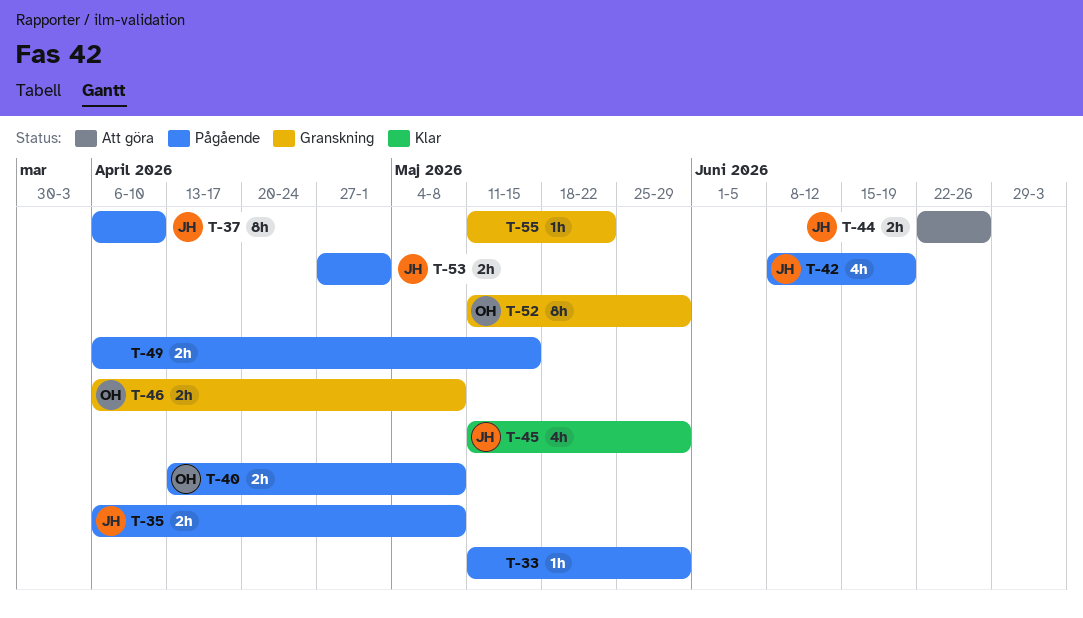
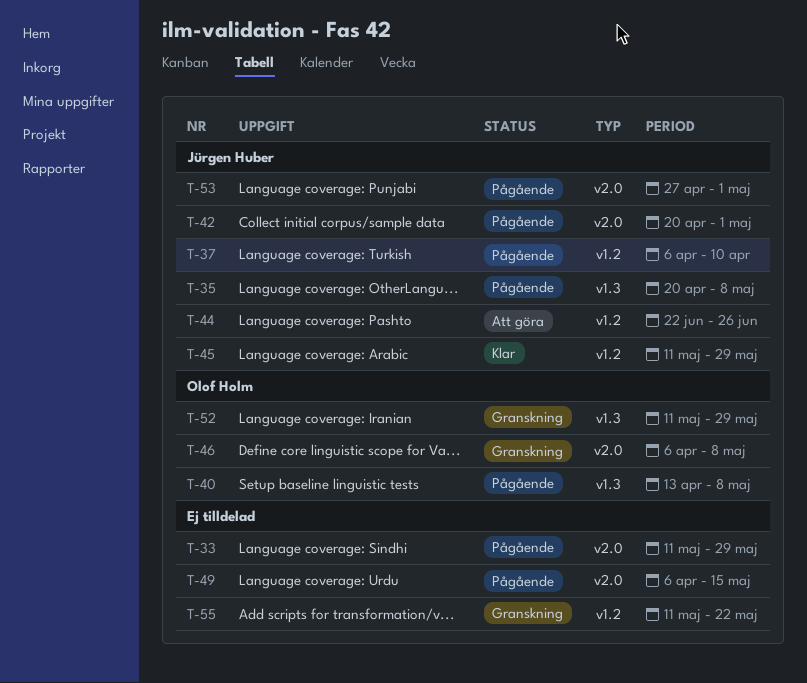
T-35, start: Apr 6 -> Apr 20
T-42, start: Jun 8 -> Apr 20
T-42, due: Jun 19 -> May 1

